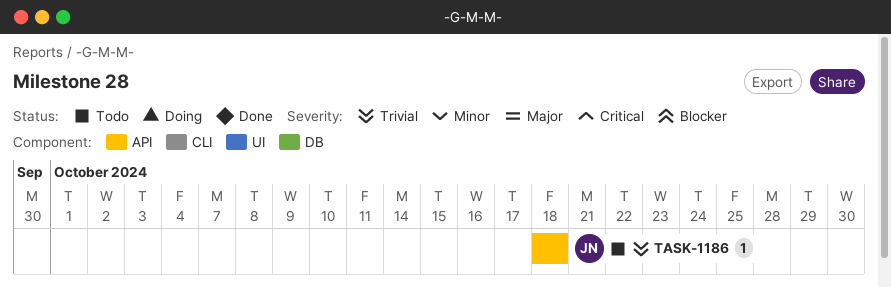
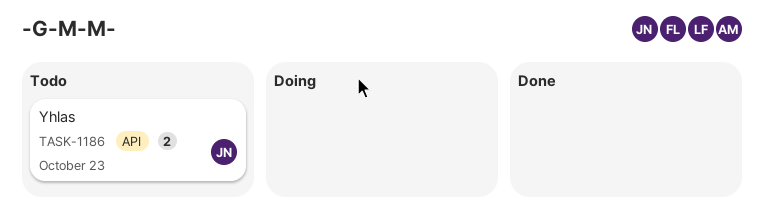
TASK-1186, estimate: 1 -> 2
TASK-1186, due: Oct 18 -> Oct 23

